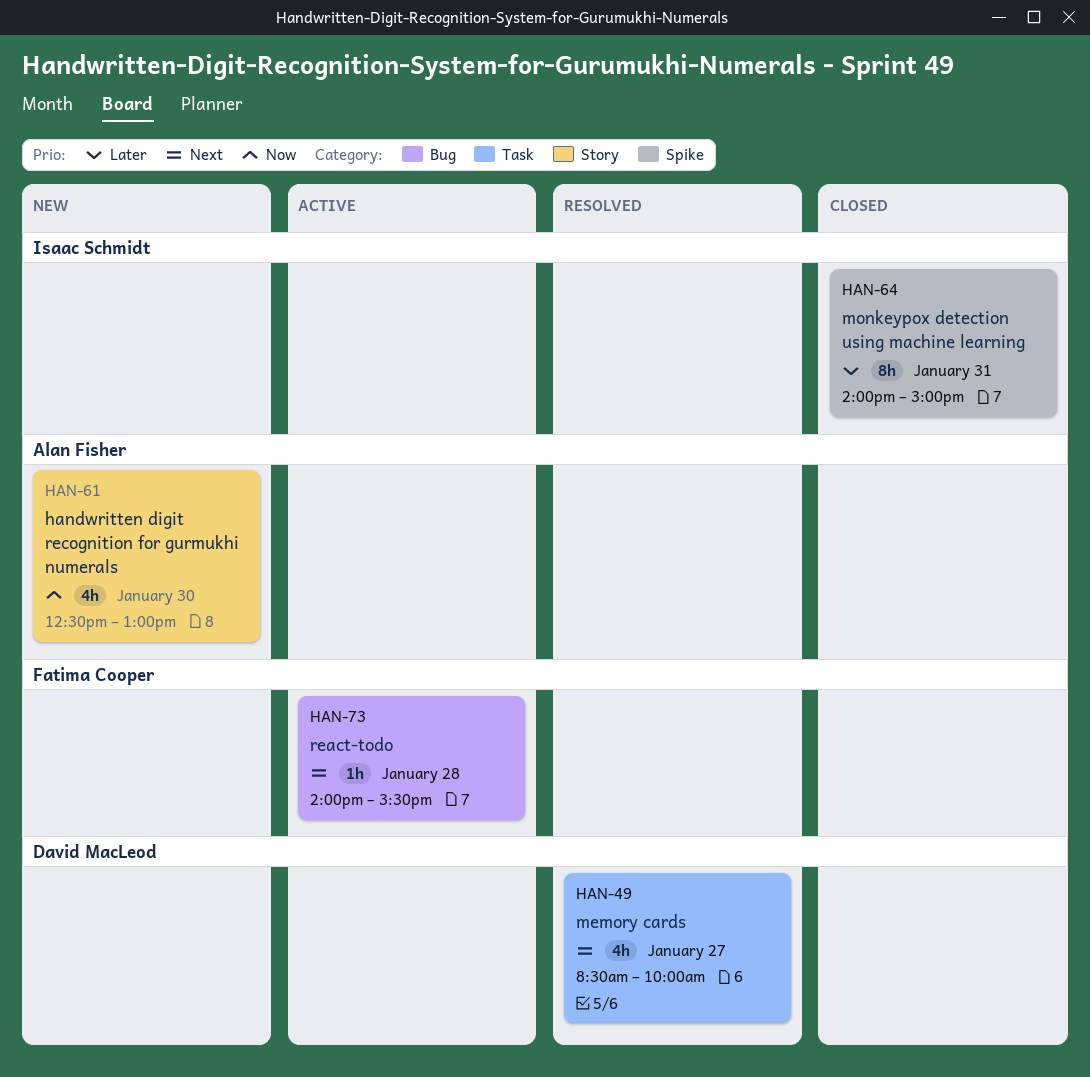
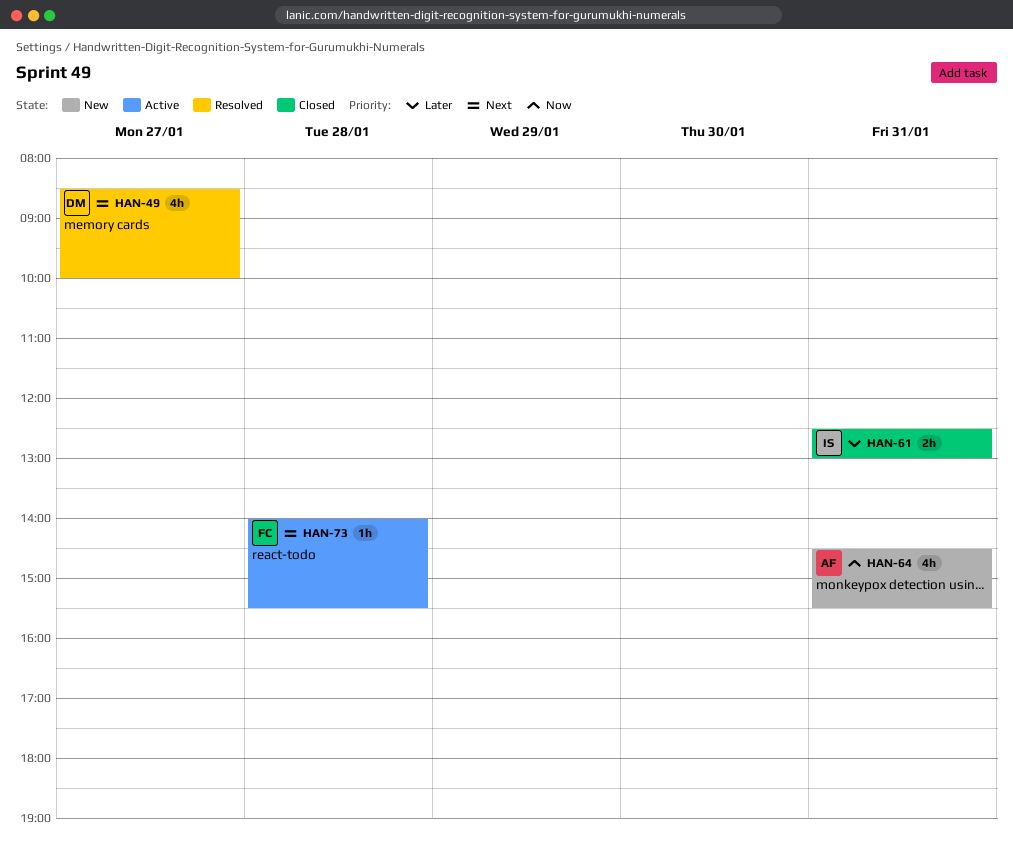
HAN-61, status: New -> Closed
HAN-61, owner: Alan Fisher -> Isaac Schmidt
HAN-61, priority: Now -> Later
HAN-61, estimate: 4h -> 2h
HAN-61, day: Jan 30 -> Jan 31
HAN-64, status: Closed -> New
HAN-64, owner: Isaac Schmidt -> Alan Fisher
HAN-64, priority: Later -> Now
HAN-64, estimate: 8h -> 4h
HAN-64, begins: 14:00 -> 14:30
HAN-64, ends: 15:00 -> 15:30

